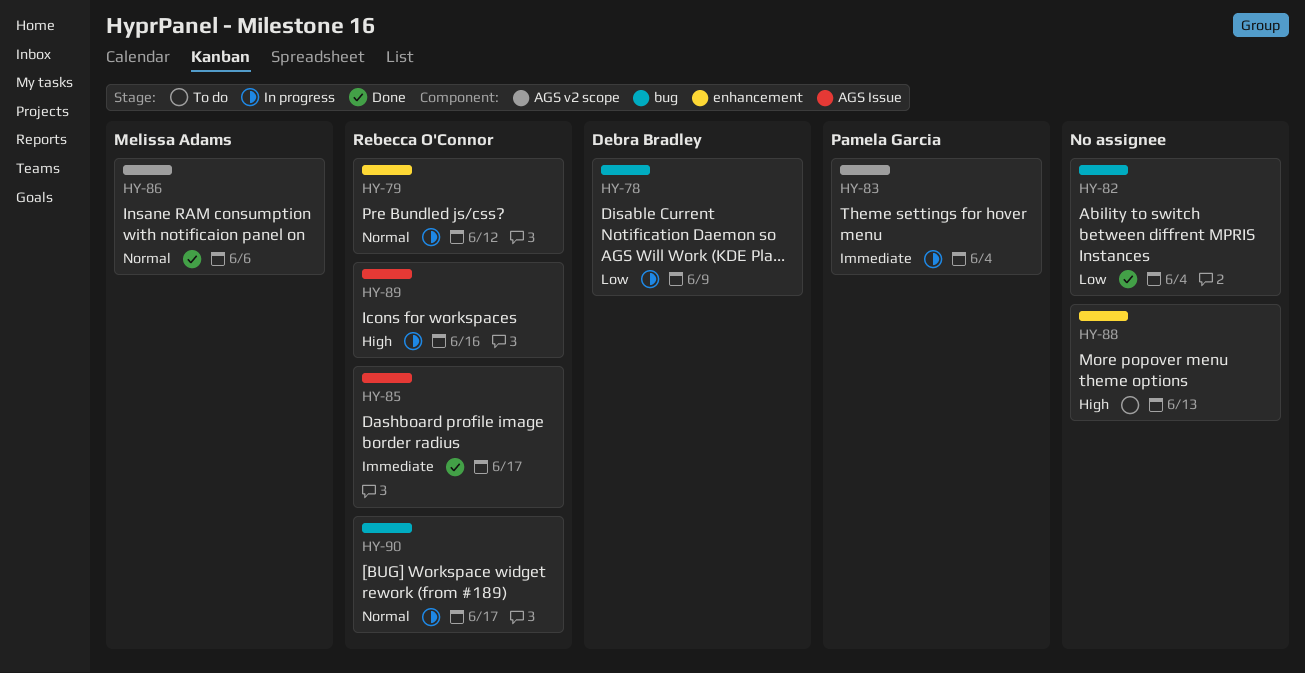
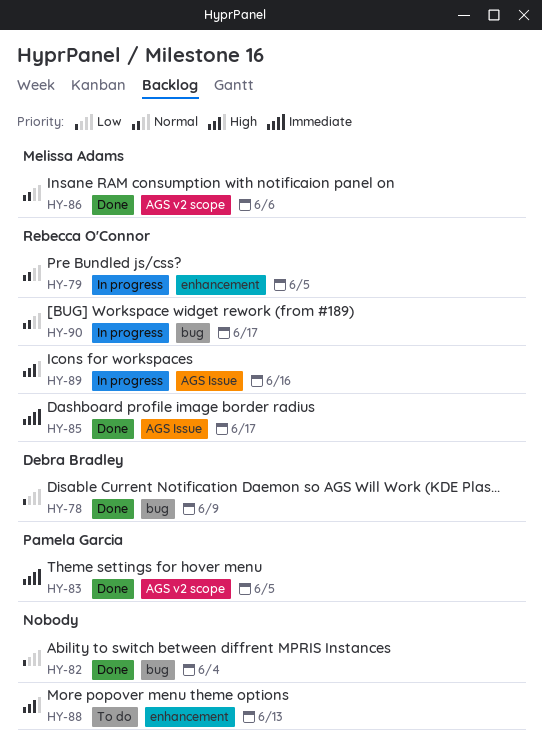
HY-78, status: In progress -> Done
HY-79, due: Jun 12 -> Jun 5
HY-83, status: In progress -> Done
HY-83, due: Jun 4 -> Jun 5

